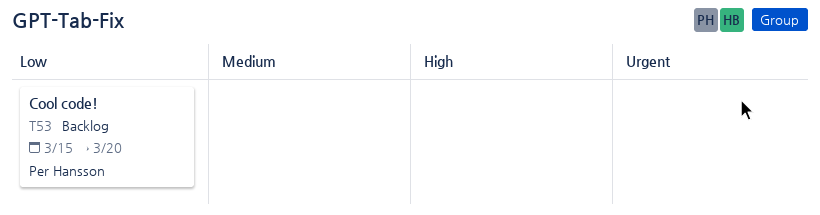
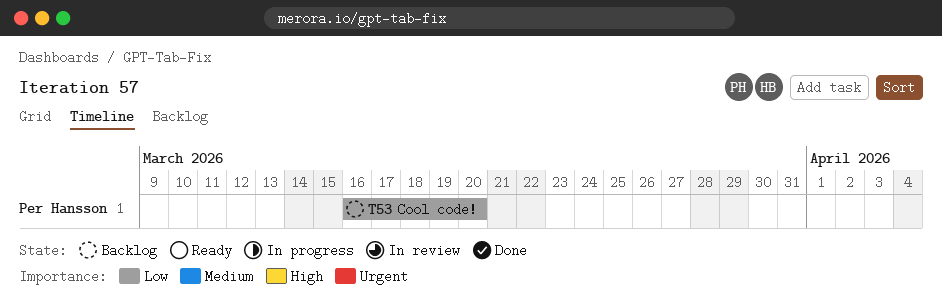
T53, start: Mar 15 -> Mar 16

